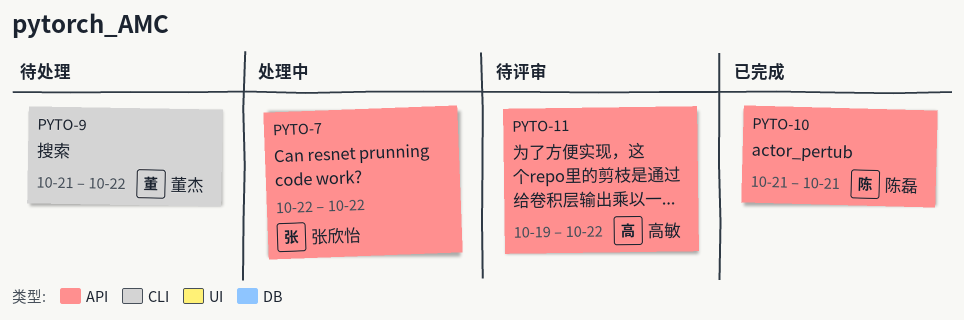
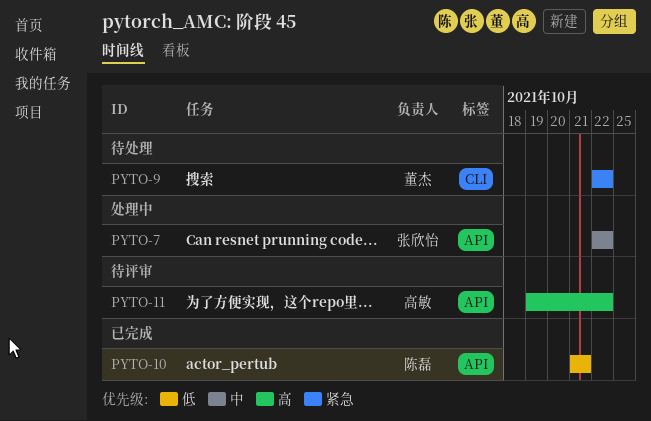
PYTO-9, start: Oct 21 -> Oct 22

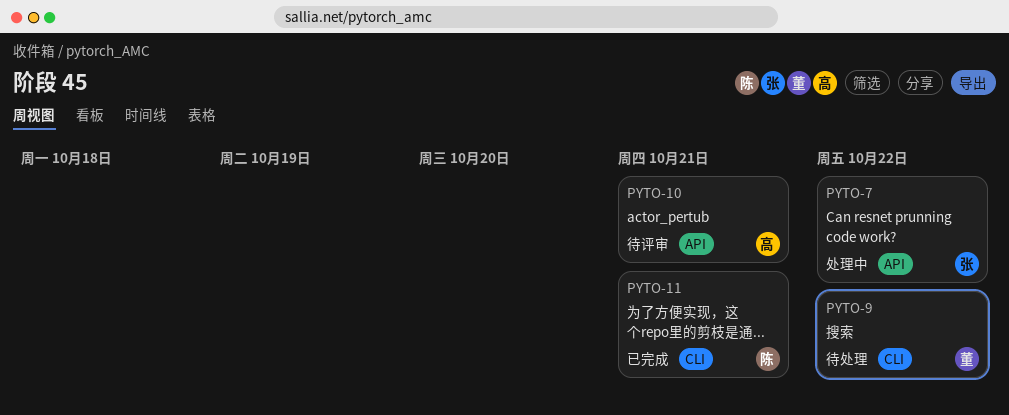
PYTO-10, status: 已完成 -> 待评审
PYTO-10, owner: 陈磊 -> 高敏
PYTO-11, status: 待评审 -> 已完成
PYTO-11, owner: 高敏 -> 陈磊
PYTO-11, label: API -> CLI
PYTO-11, due: Oct 22 -> Oct 21

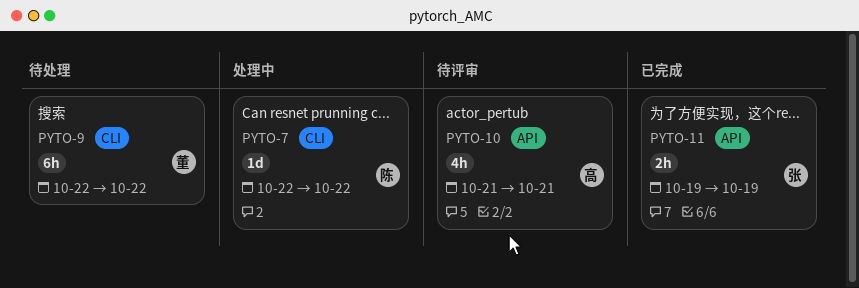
PYTO-7, owner: 张 -> 陈
PYTO-7, label: API -> CLI
PYTO-11, owner: 陈 -> 张
PYTO-11, label: CLI -> API
PYTO-11, due: Oct 21 -> Oct 19

